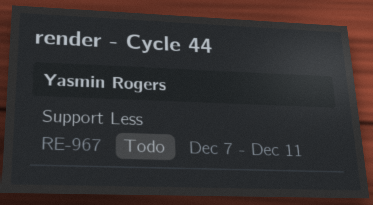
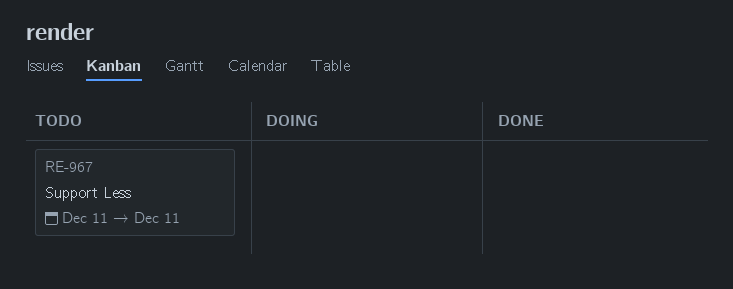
RE-967, start: Dec 7 -> Dec 11

